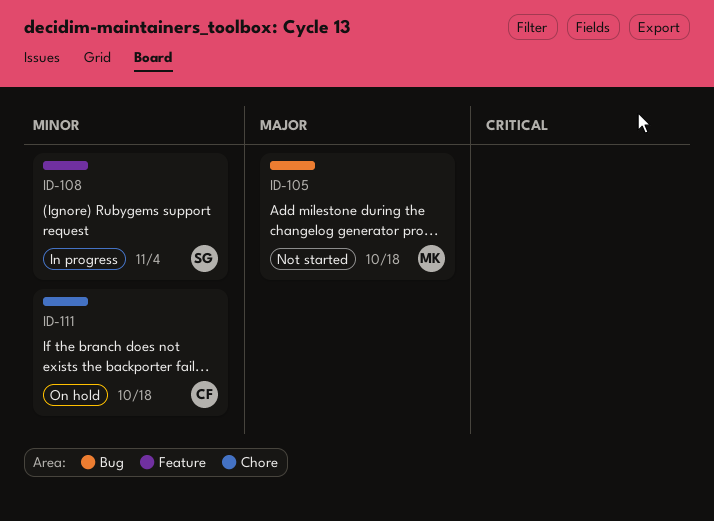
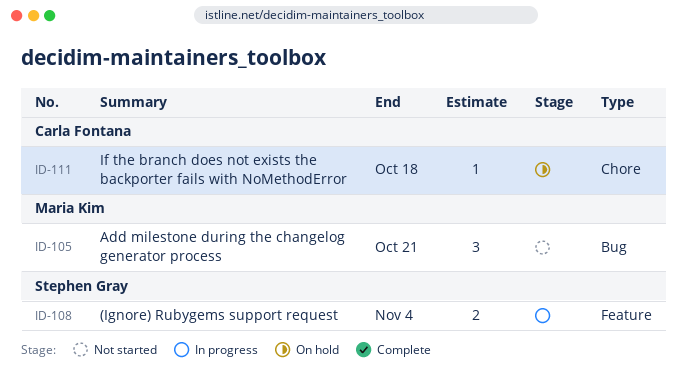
ID-105, due: Oct 18 -> Oct 21

